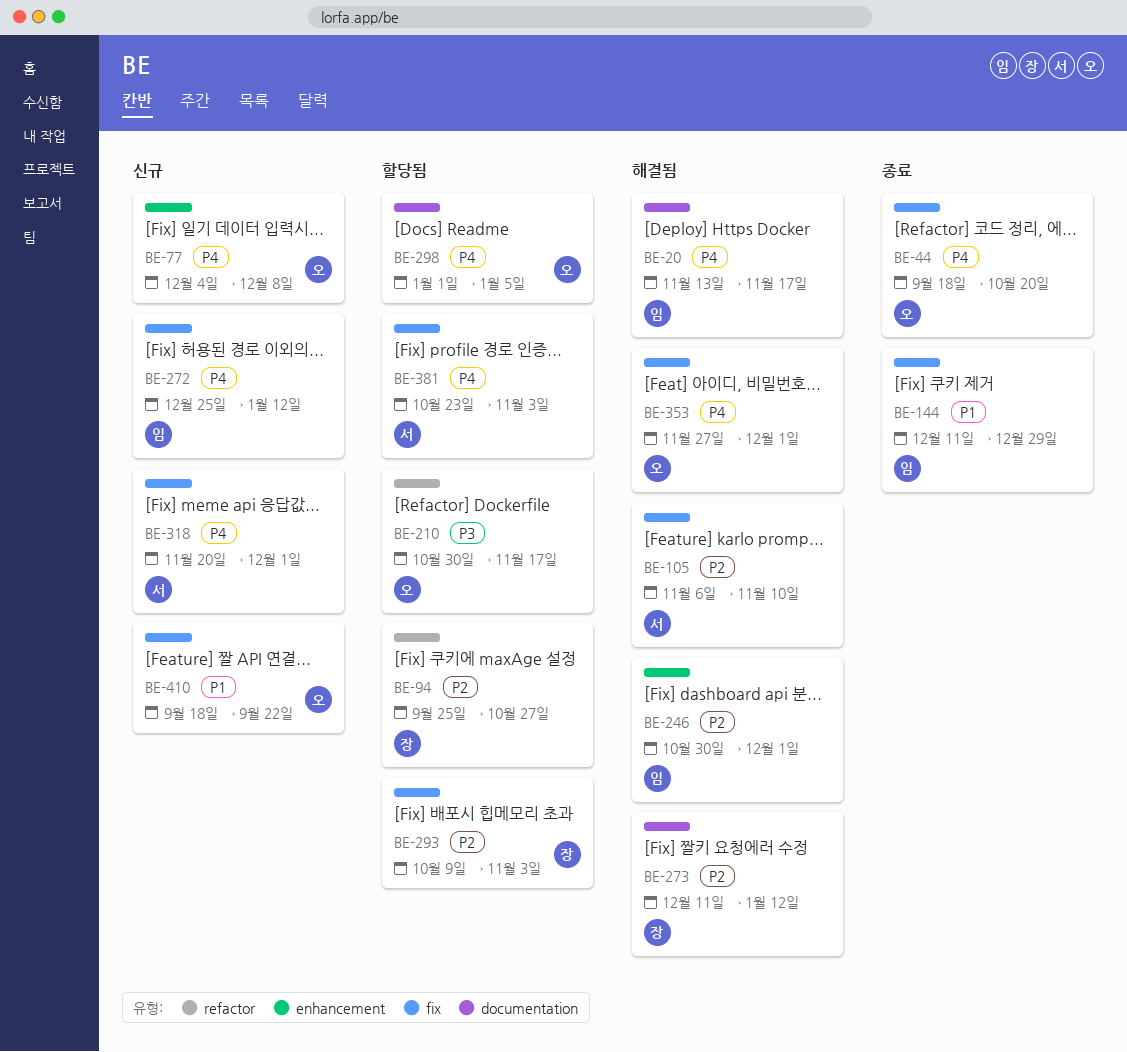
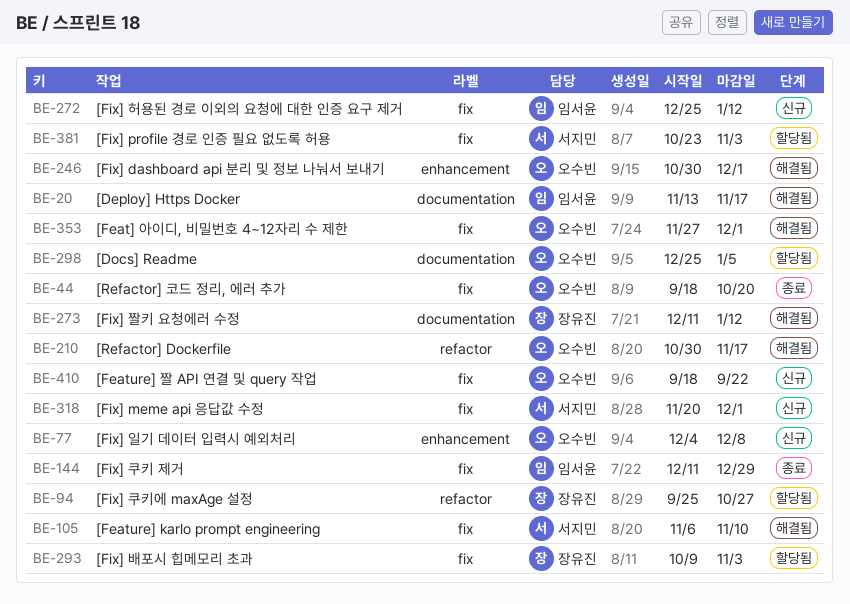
BE-210, status: 할당됨 -> 해결됨
BE-246, owner: 임서윤 -> 오수빈
BE-298, start: Jan 1 -> Dec 25

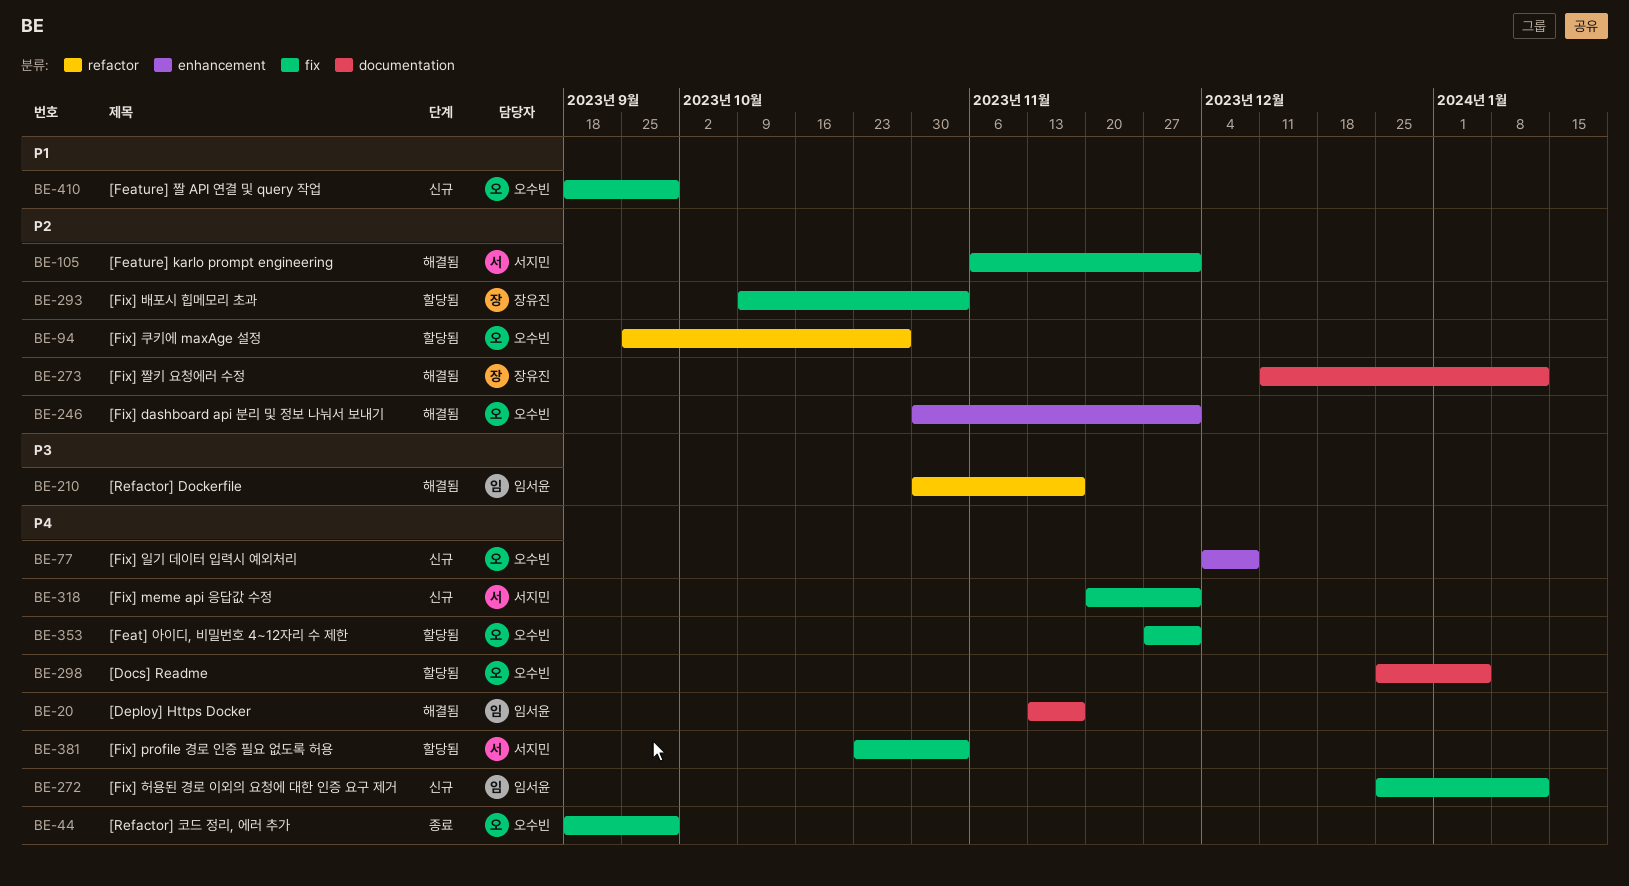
BE-44, due: Oct 20 -> Sep 29
BE-94, owner: 장유진 -> 오수빈
BE-105, due: Nov 10 -> Dec 1
BE-144: present -> none
BE-210, owner: 오수빈 -> 임서윤
BE-353, status: 해결됨 -> 할당됨
BE-410, due: Sep 22 -> Sep 29

